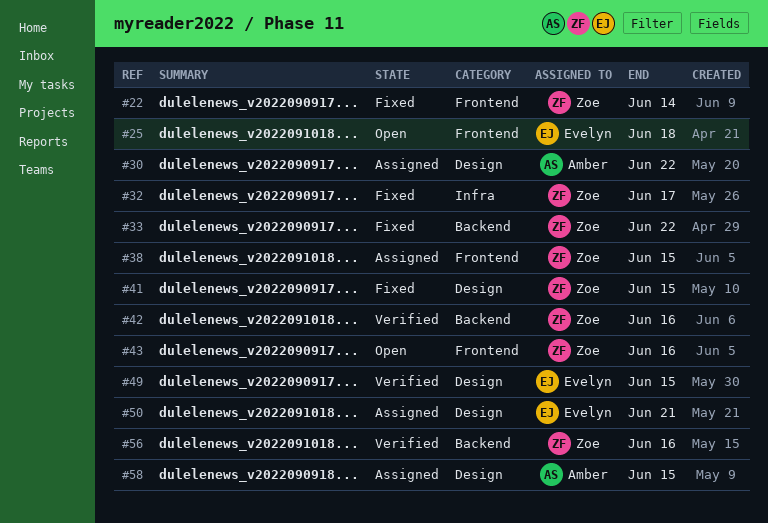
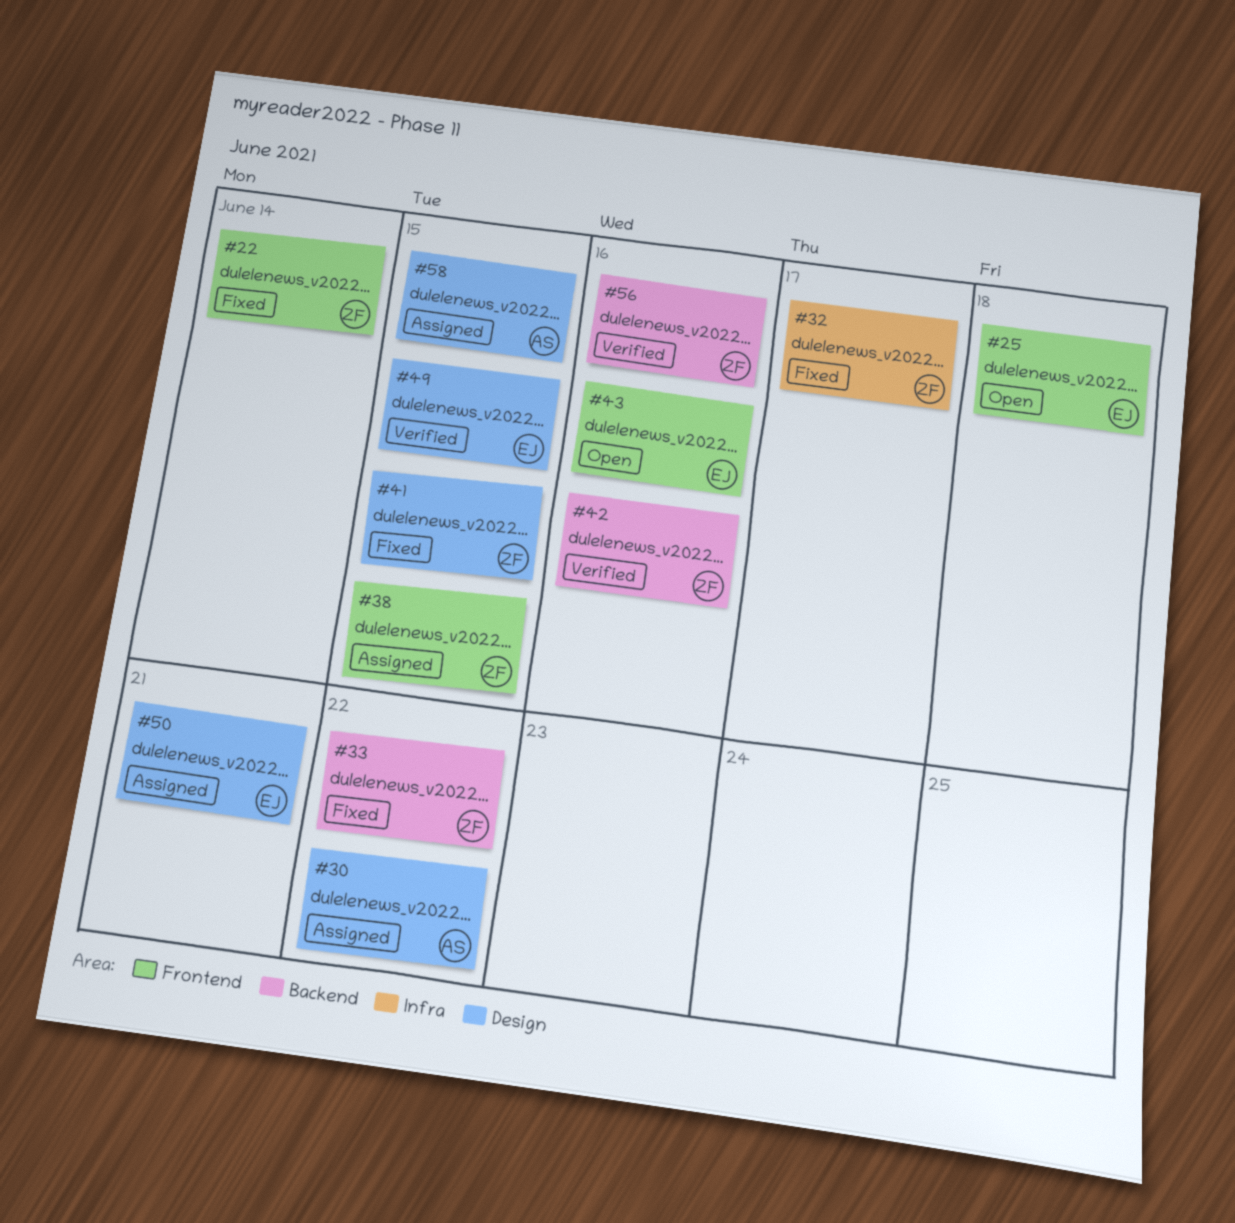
#43, owner: Zoe -> Evelyn

